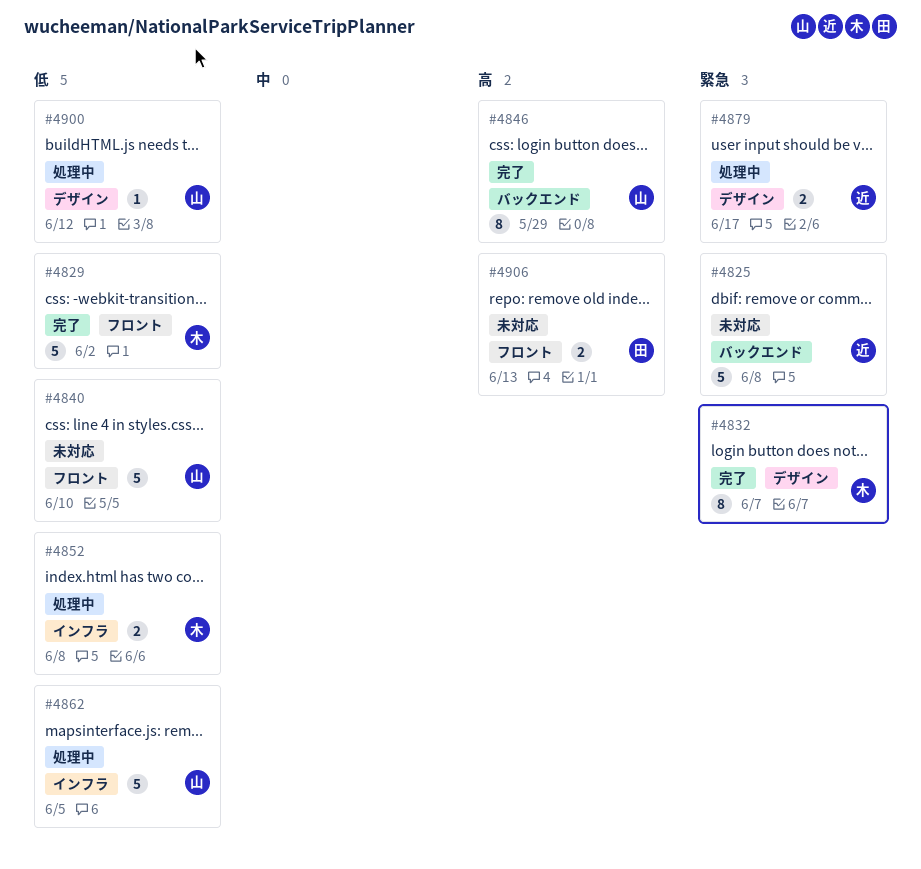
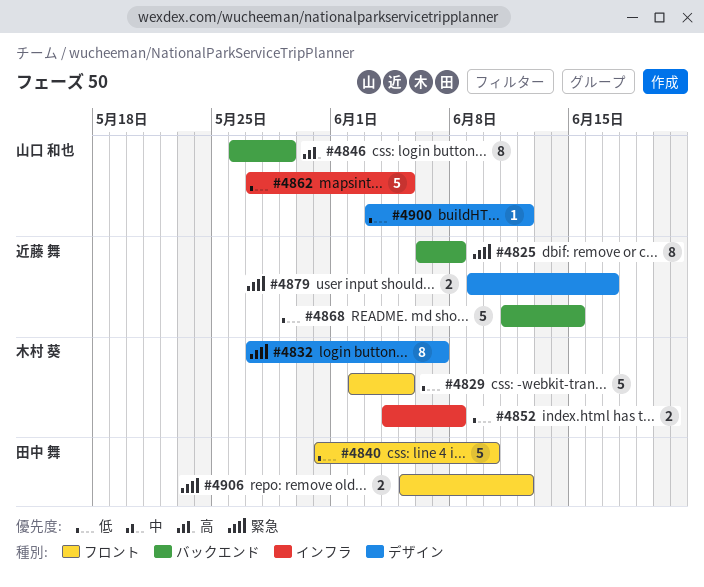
#4825, estimate: 5 -> 8
#4829, due: Jun 2 -> Jun 5
#4840, owner: 山口 和也 -> 田中 舞
#4868: none -> present
#4906, priority: 高 -> 緊急
#4906, due: Jun 13 -> Jun 12

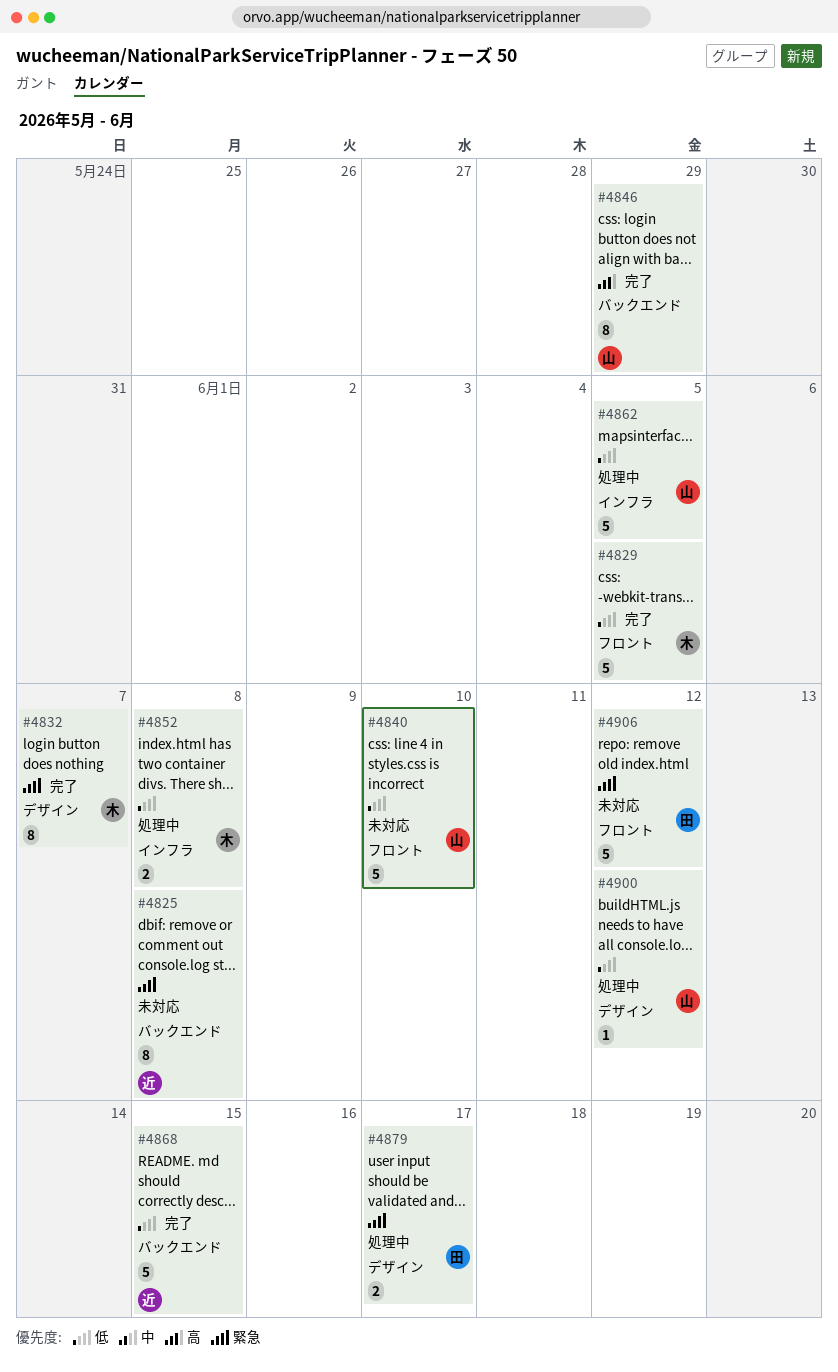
#4840, owner: 田中 舞 -> 山口 和也
#4879, owner: 近藤 舞 -> 田中 舞
#4906, estimate: 2 -> 5

